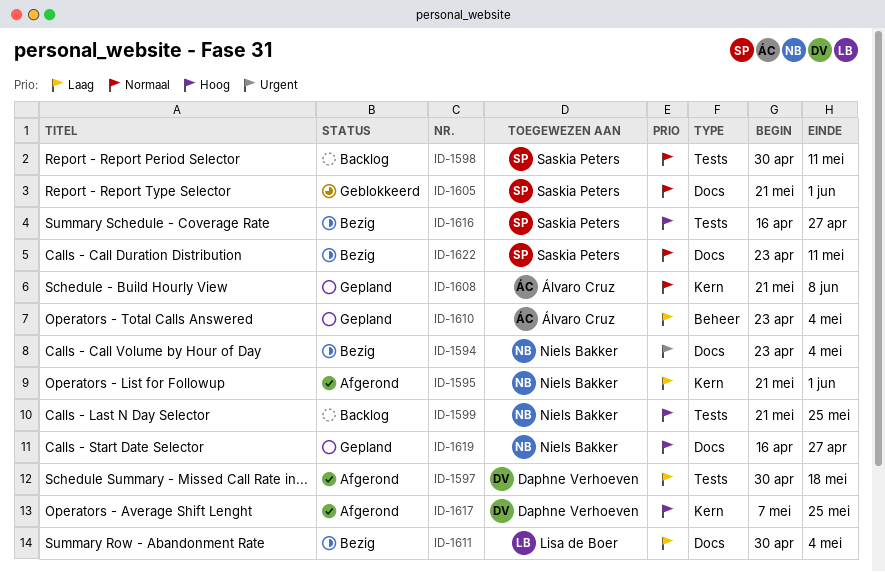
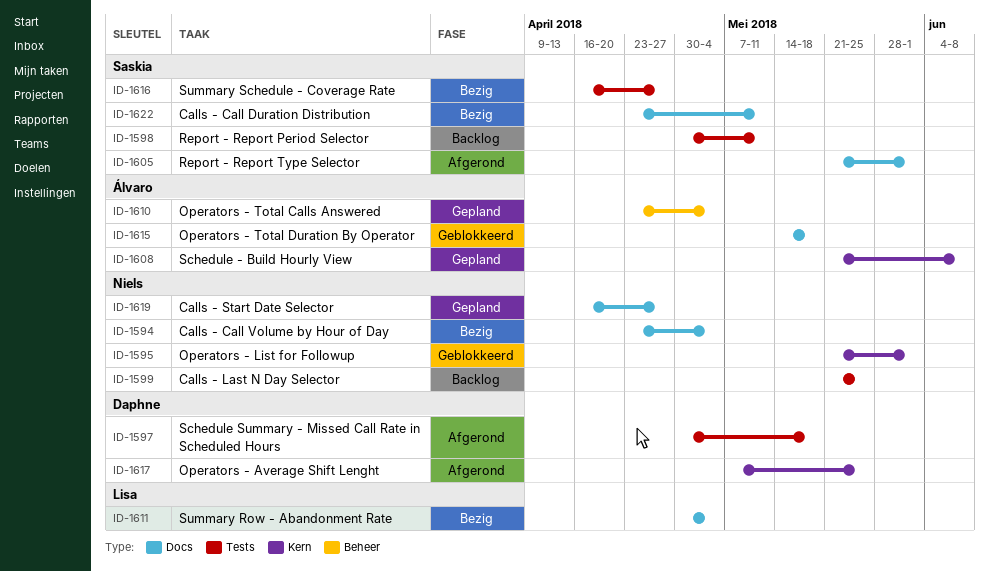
ID-1595, status: Afgerond -> Geblokkeerd
ID-1605, status: Geblokkeerd -> Afgerond
ID-1615: none -> present

